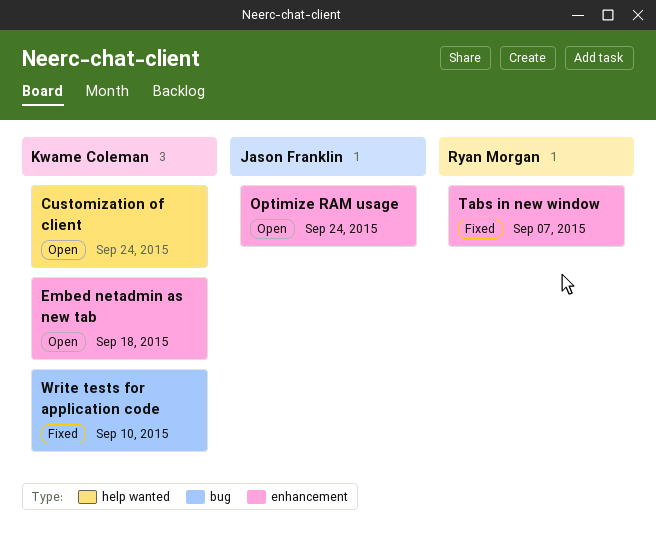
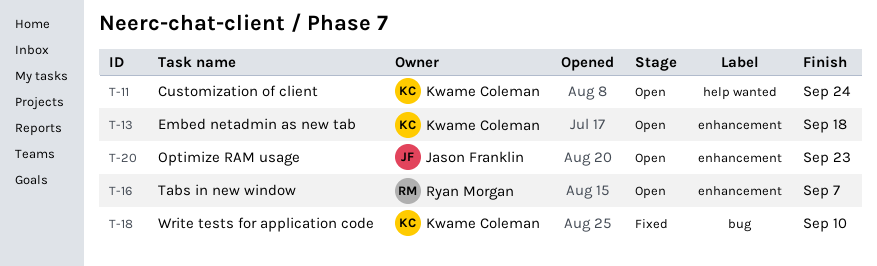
Optimize RAM usage, due: Sep 24 -> Sep 23
Tabs in new window, status: Fixed -> Open

